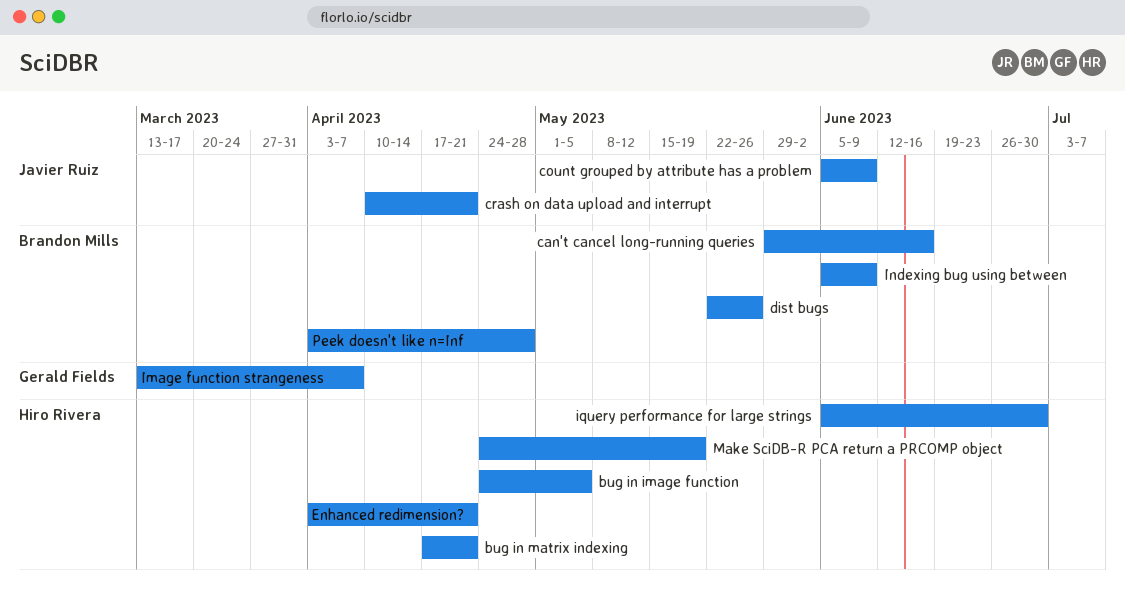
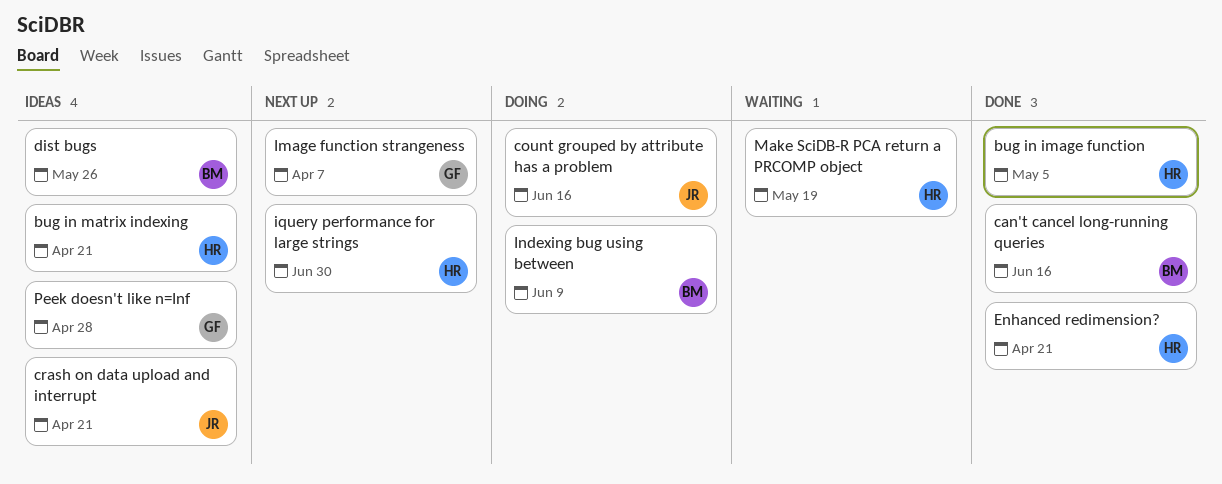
count grouped by attribute has a problem, due: Jun 9 -> Jun 16
Peek doesn't like n=Inf, owner: Brandon Mills -> Gerald Fields

